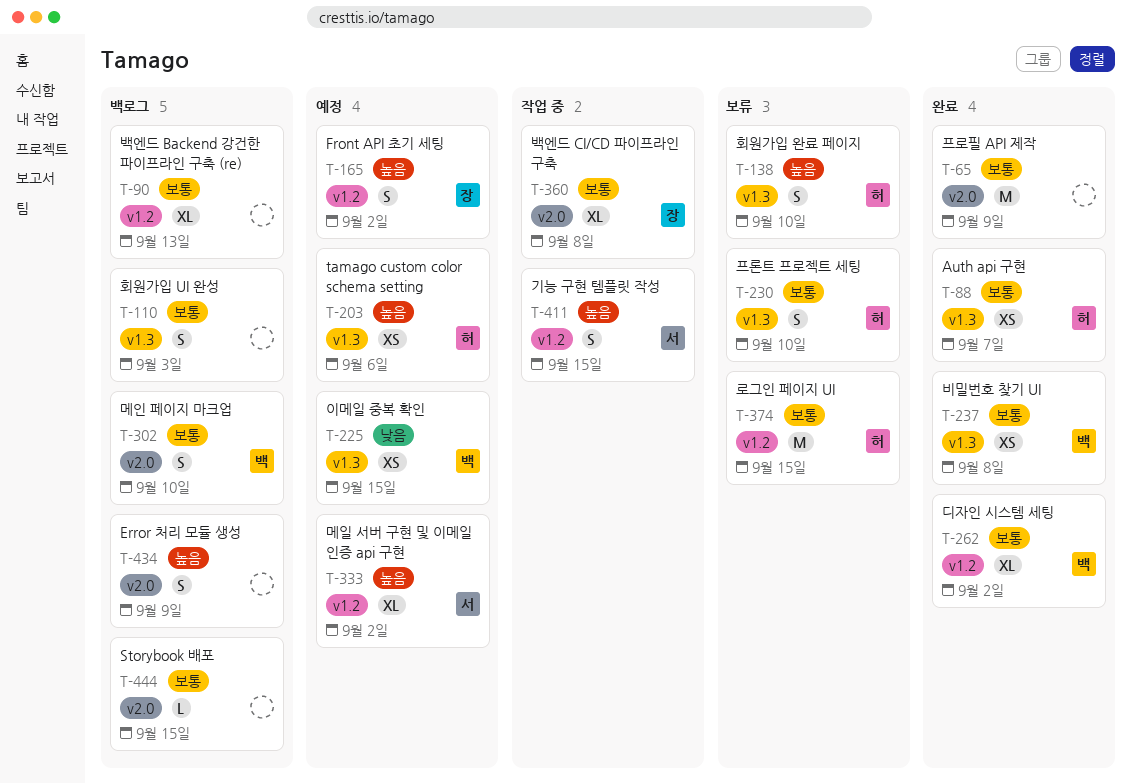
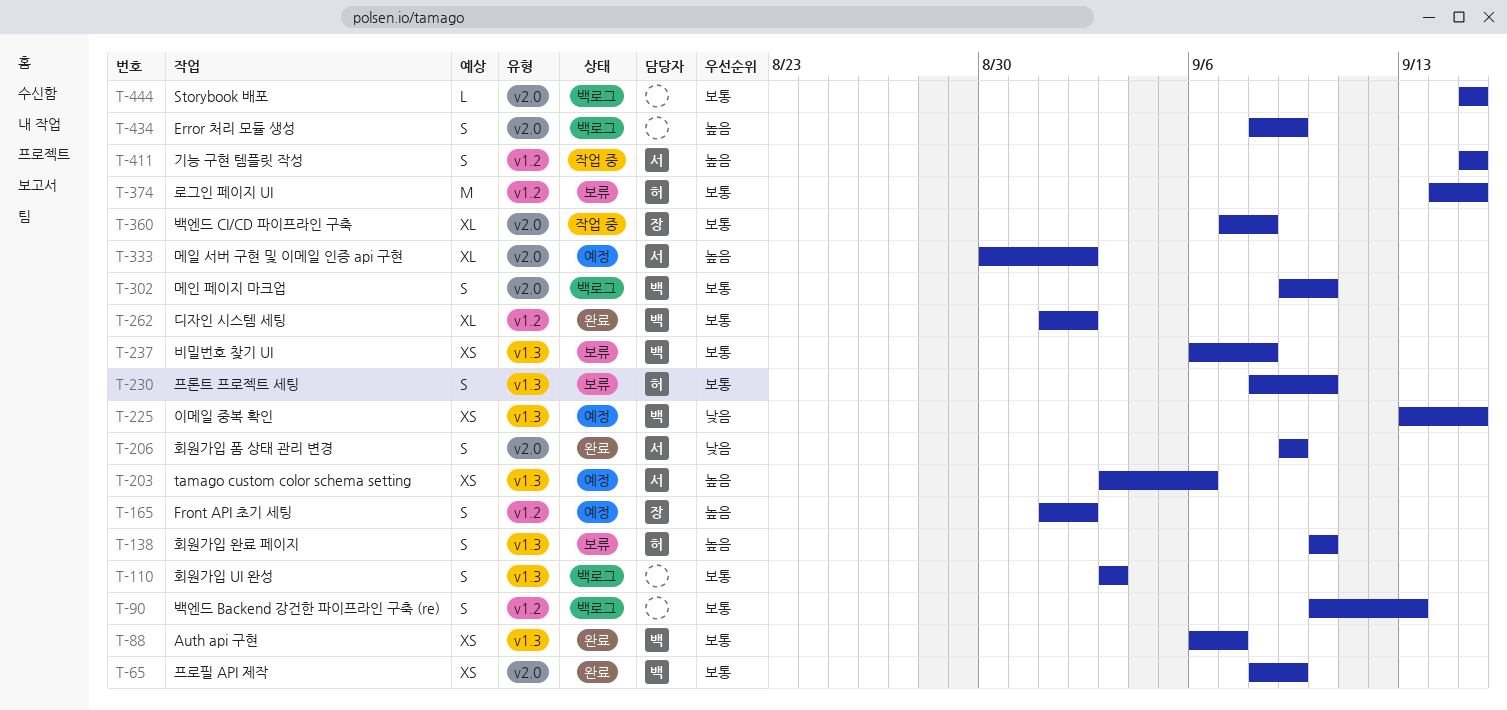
T-65, owner: none -> 백
T-65, estimate: M -> XS
T-88, owner: 허 -> 백
T-90, estimate: XL -> S
T-203, owner: 허 -> 서
T-206: none -> present
T-237, status: 완료 -> 보류
T-333, label: v1.2 -> v2.0

